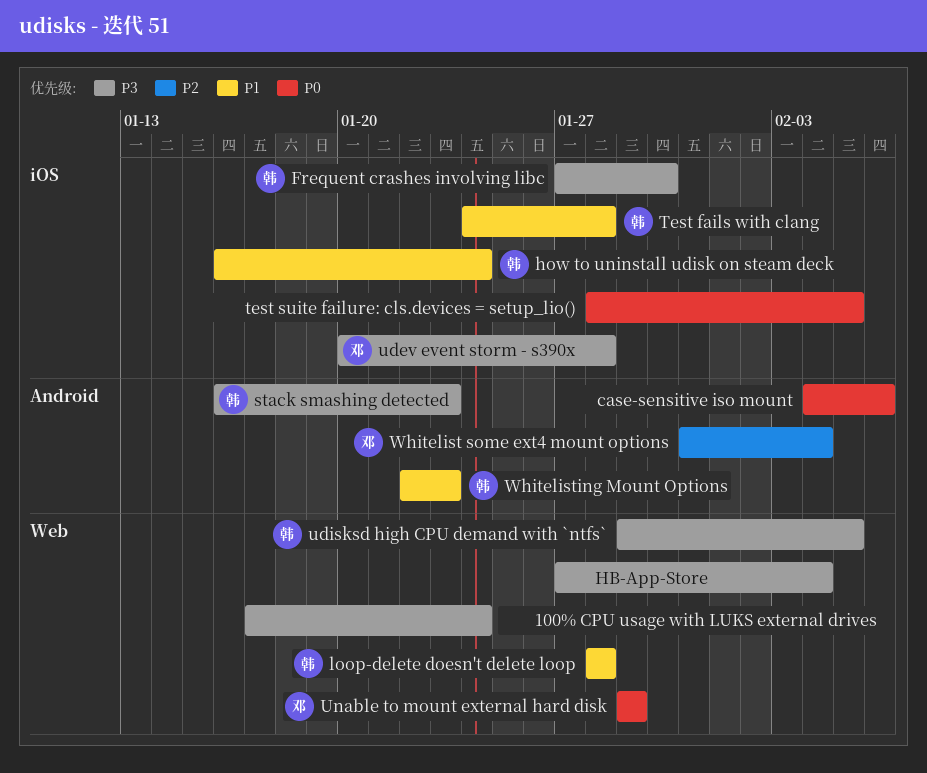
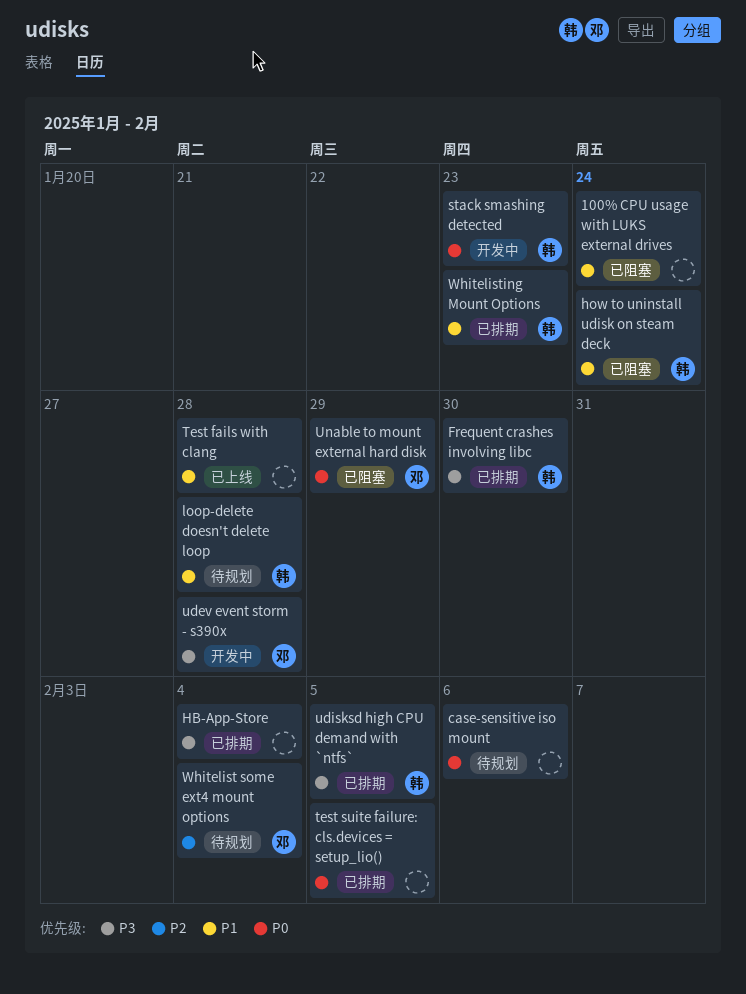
100% CPU usage with LUKS external drives, priority: P3 -> P1
stack smashing detected, priority: P3 -> P0
Test fails with clang, owner: 韩 -> none

